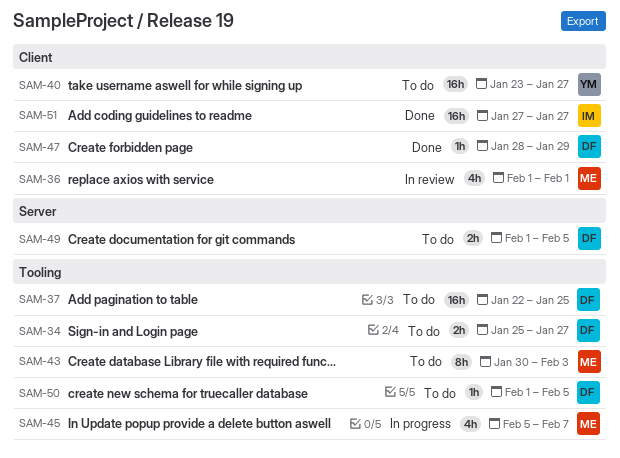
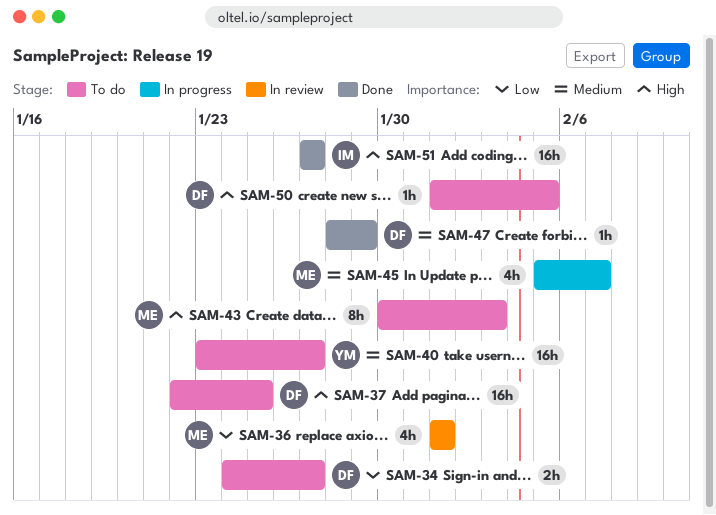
SAM-34, start: Jan 25 -> Jan 24
SAM-49: present -> none

